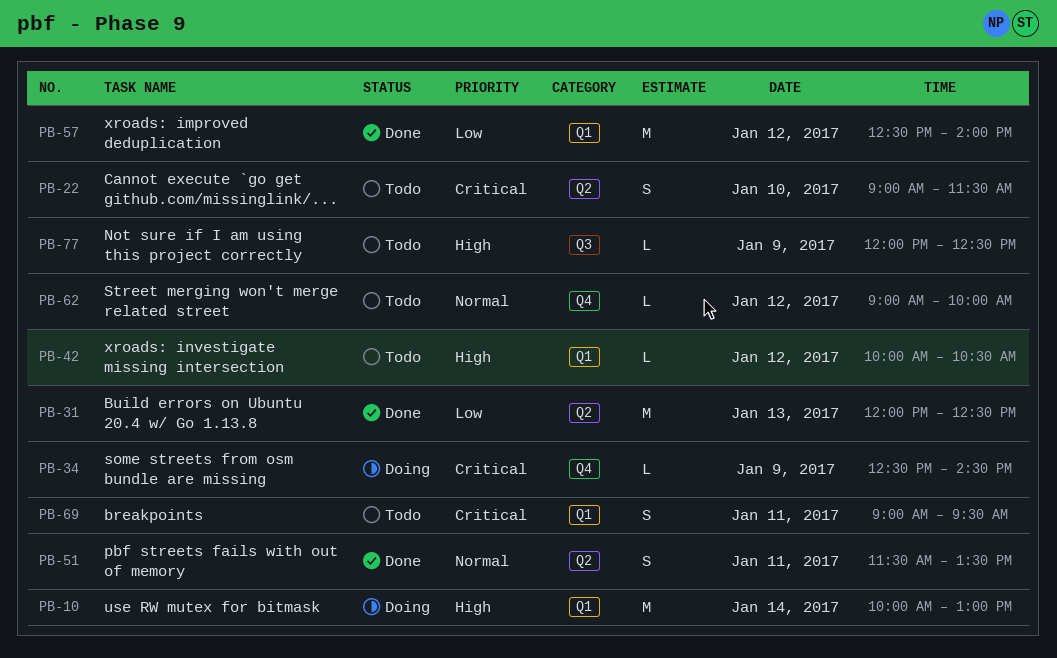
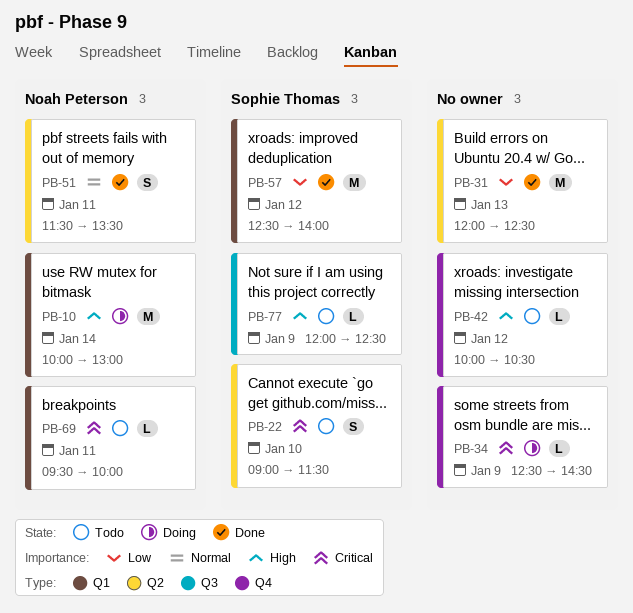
PB-42, label: Q1 -> Q4
PB-62: present -> none
PB-69, estimate: S -> L
PB-69, begins: 09:00 -> 09:30
PB-69, ends: 09:30 -> 10:00

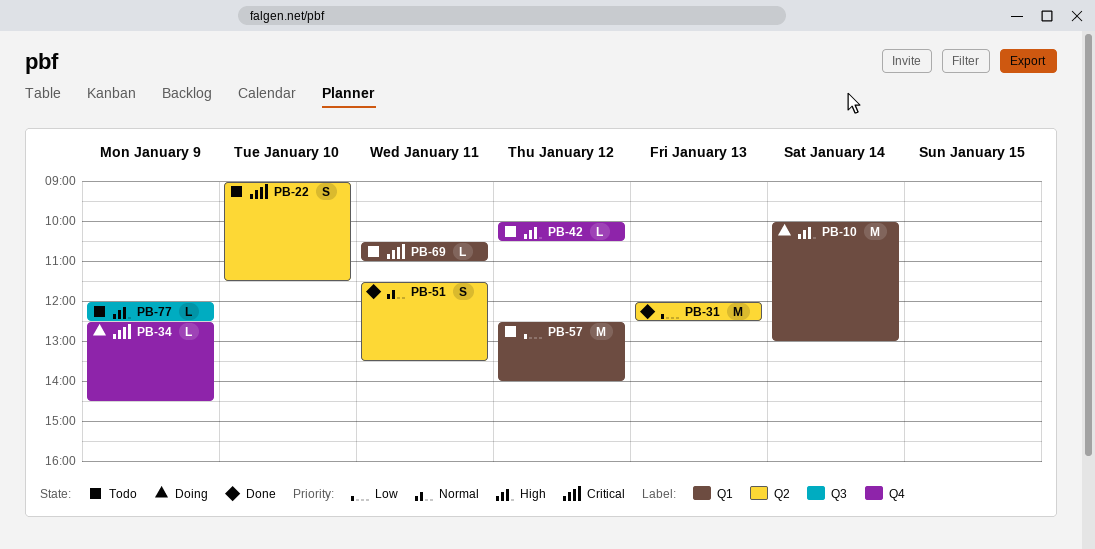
PB-57, status: Done -> Todo
PB-69, begins: 09:30 -> 10:30
PB-69, ends: 10:00 -> 11:00

